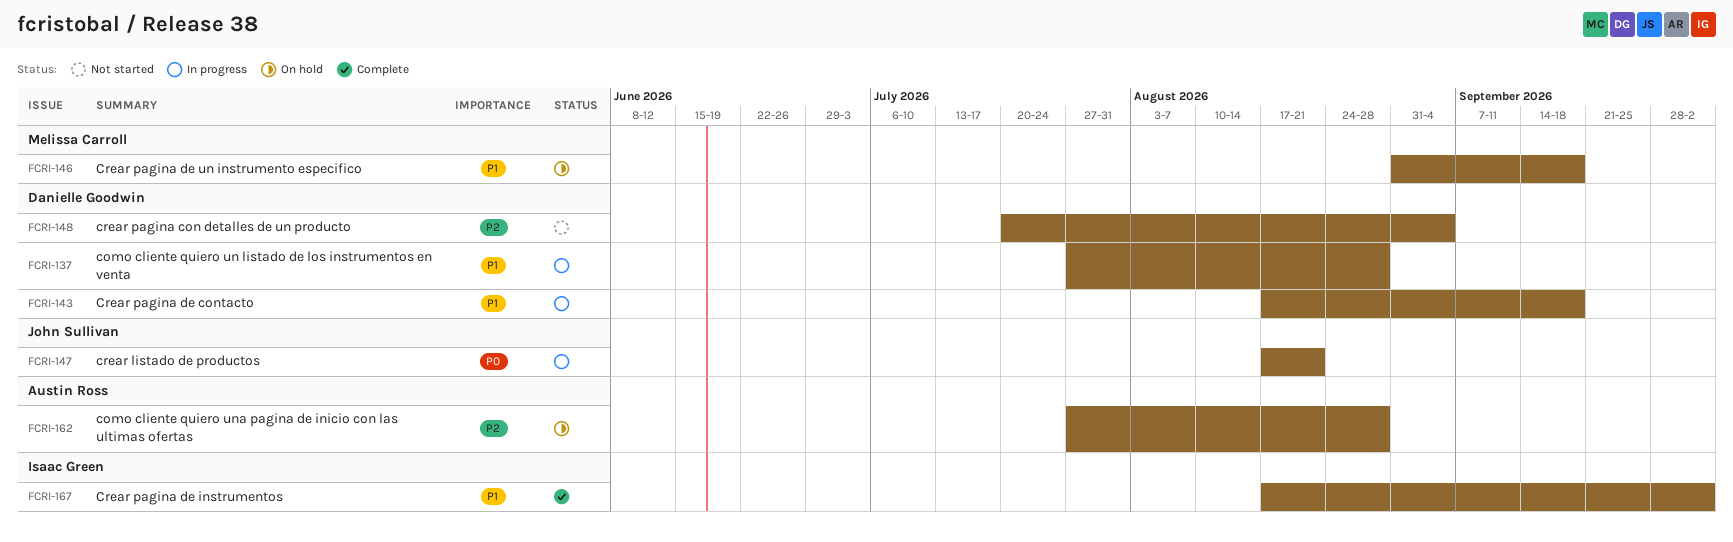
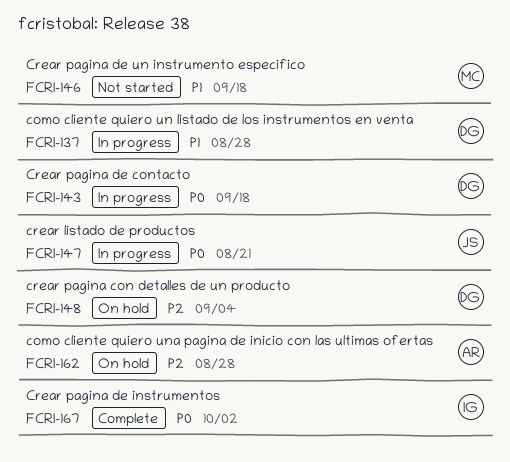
FCRI-143, priority: P1 -> P0
FCRI-146, status: On hold -> Not started
FCRI-148, status: Not started -> On hold
FCRI-167, priority: P1 -> P0

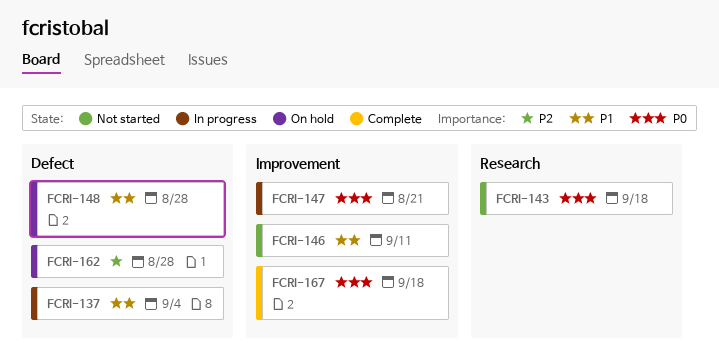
FCRI-137, due: Aug 28 -> Sep 4
FCRI-143, status: In progress -> Not started
FCRI-146, due: Sep 18 -> Sep 11
FCRI-148, priority: P2 -> P1
FCRI-148, due: Sep 4 -> Aug 28
FCRI-167, due: Oct 2 -> Sep 18

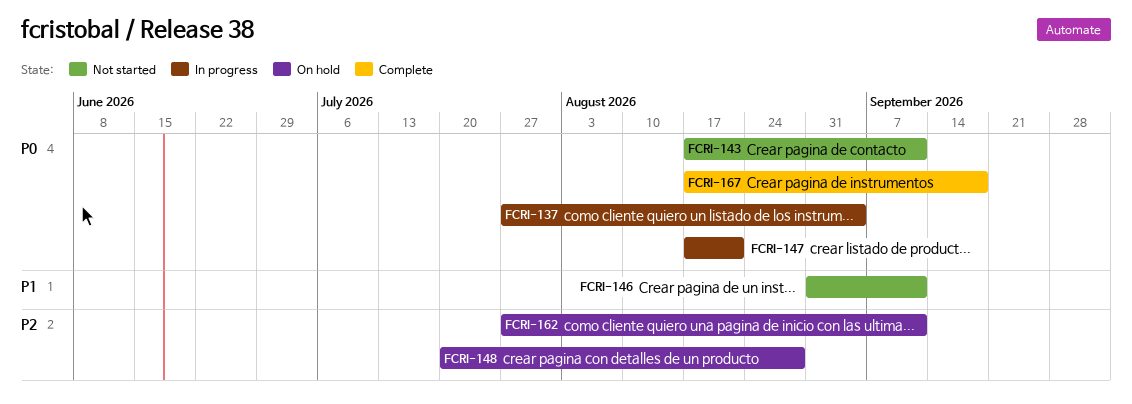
FCRI-137, priority: P1 -> P0
FCRI-143, due: Sep 18 -> Sep 11
FCRI-148, priority: P1 -> P2
FCRI-162, due: Aug 28 -> Sep 11

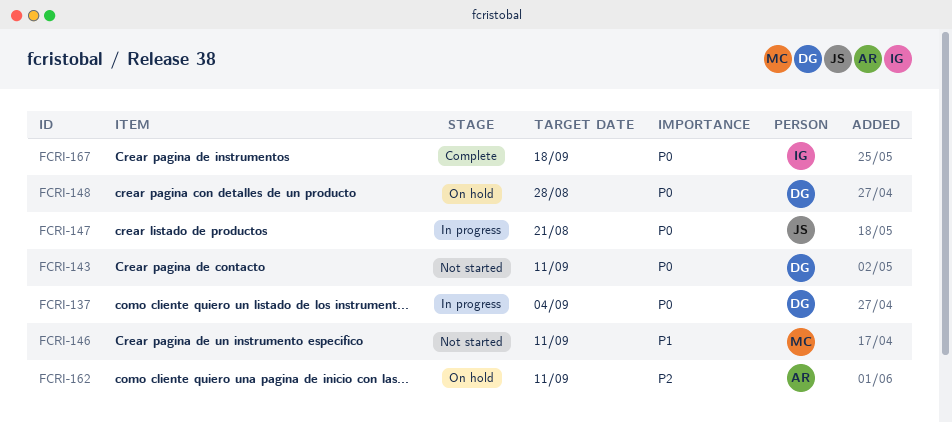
FCRI-148, priority: P2 -> P0

